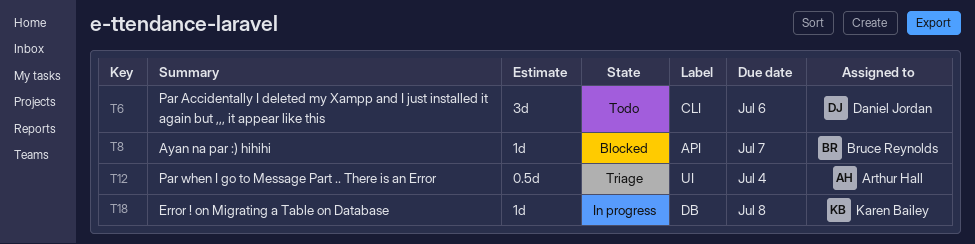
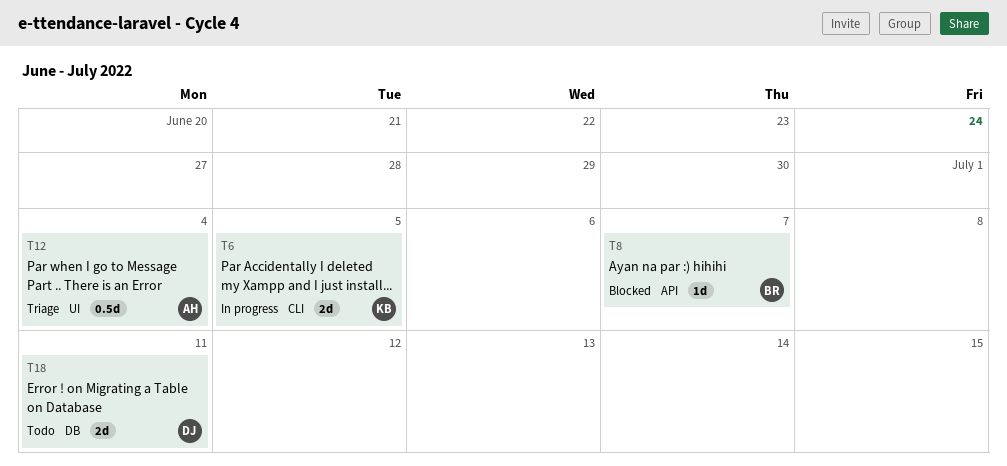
T6, status: Todo -> In progress
T6, owner: Daniel Jordan -> Karen Bailey
T6, estimate: 3d -> 2d
T6, due: Jul 6 -> Jul 5
T18, status: In progress -> Todo
T18, owner: Karen Bailey -> Daniel Jordan
T18, estimate: 1d -> 2d
T18, due: Jul 8 -> Jul 11

